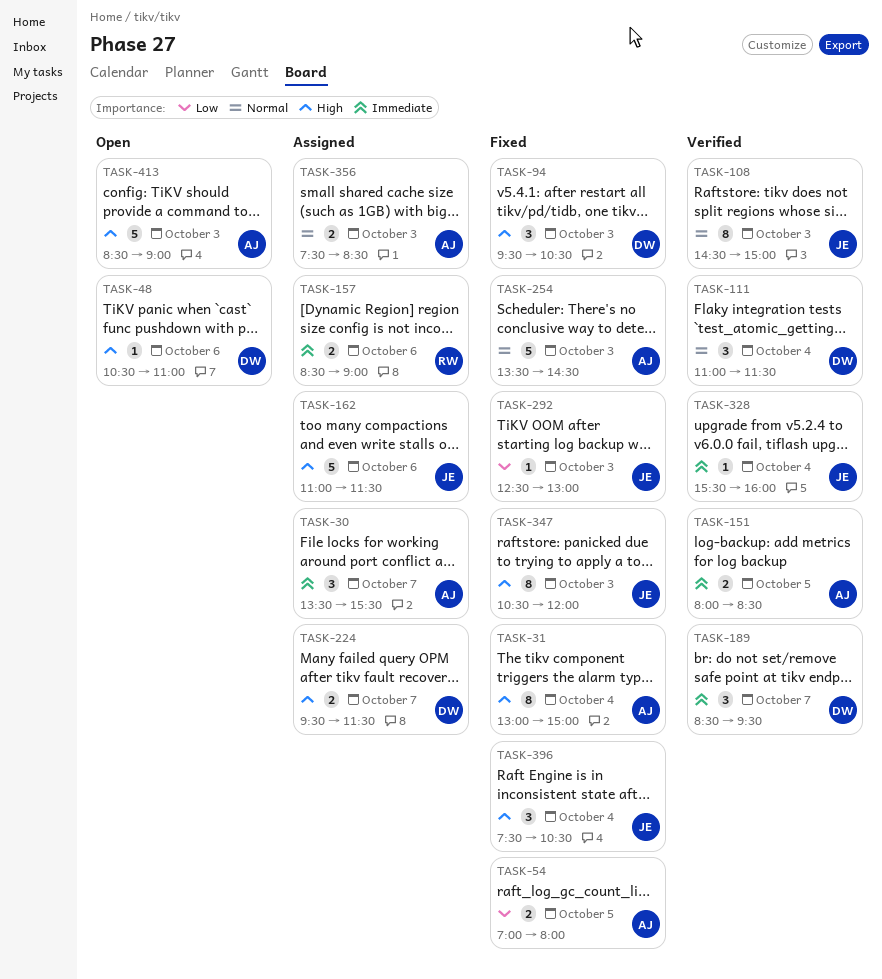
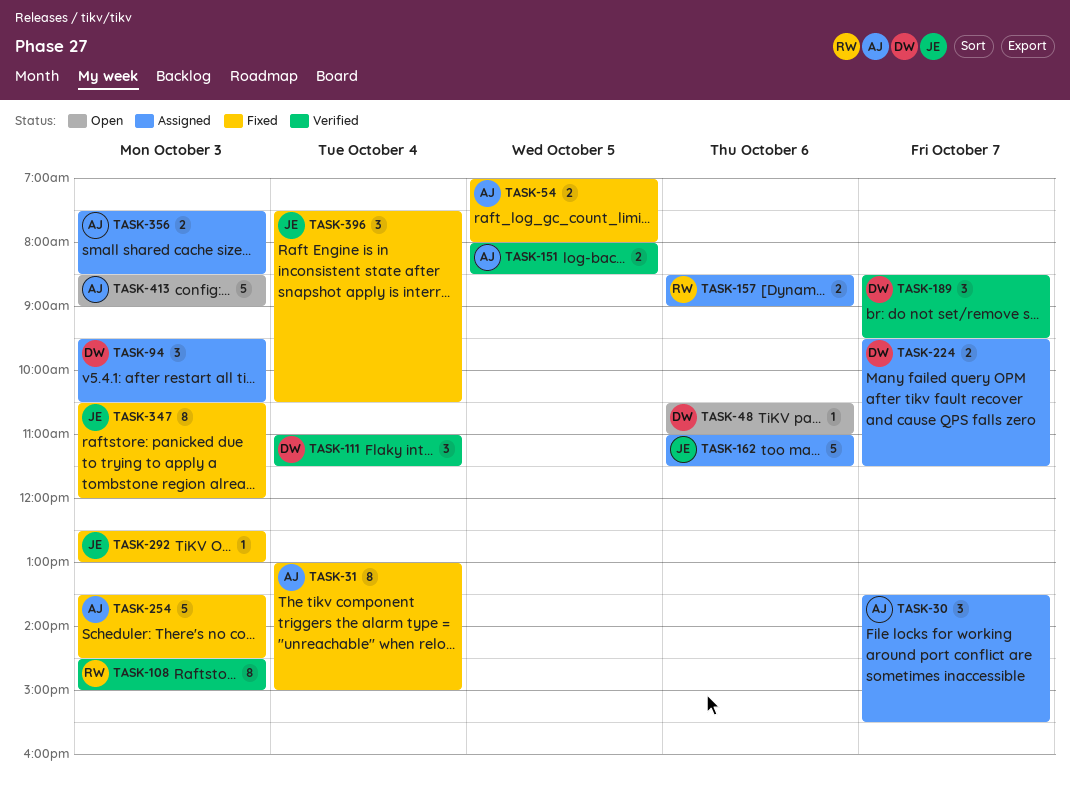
TASK-94, status: Fixed -> Assigned
TASK-108, owner: JE -> RW
TASK-328: present -> none

